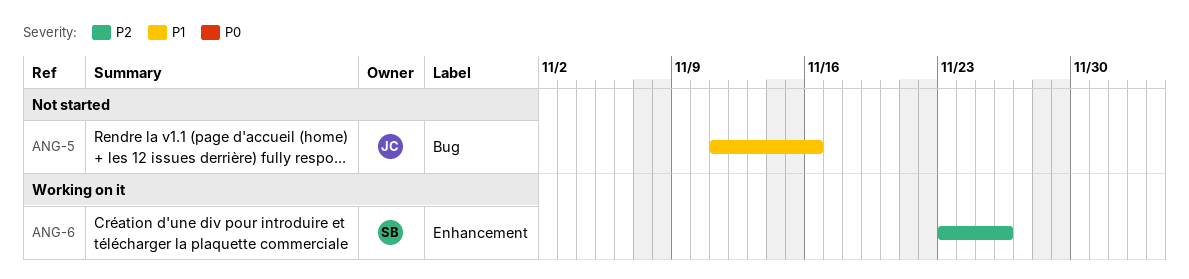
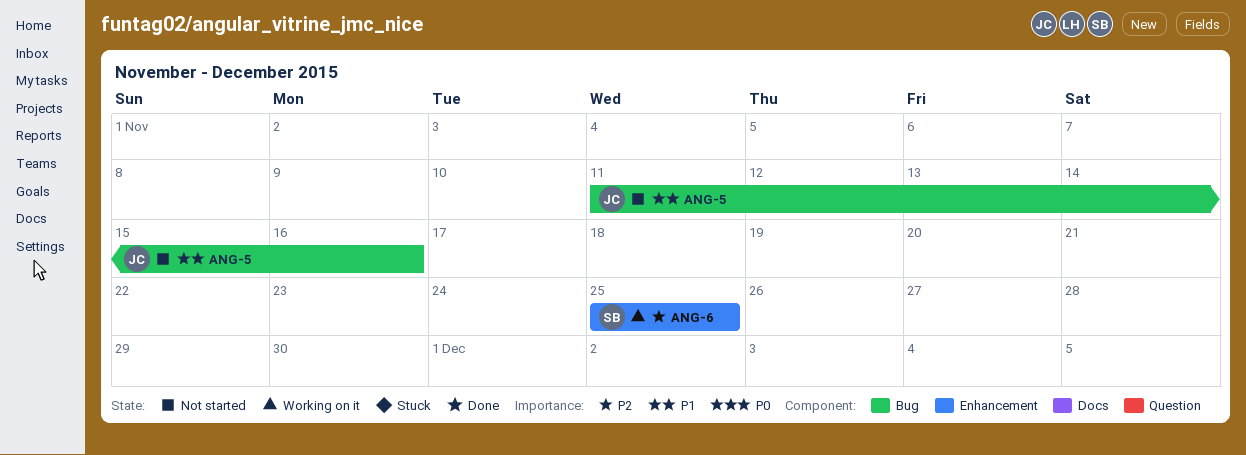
ANG-6, start: Nov 23 -> Nov 25
ANG-6, due: Nov 26 -> Nov 25

